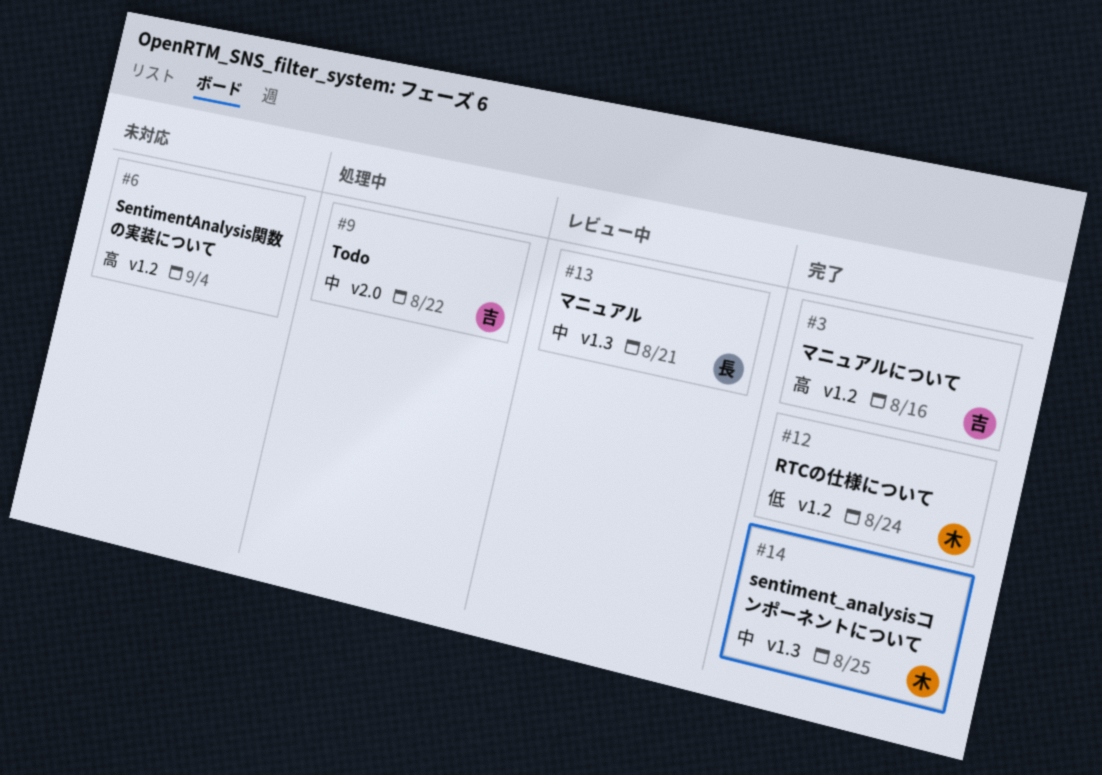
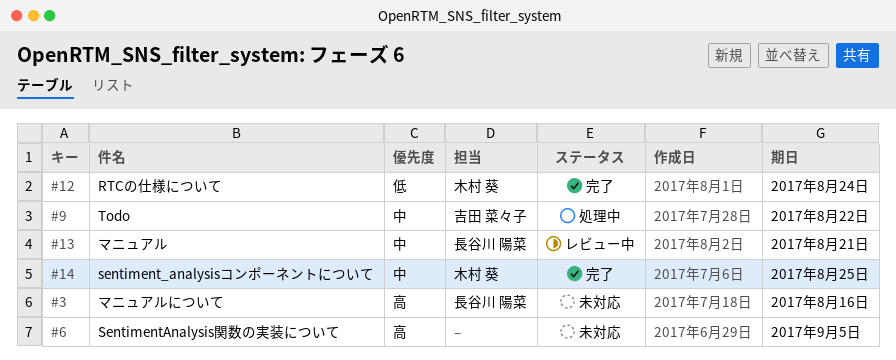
#3, status: 完了 -> 未対応
#3, owner: 吉田 菜々子 -> 長谷川 陽菜
#6, due: Sep 4 -> Sep 5

